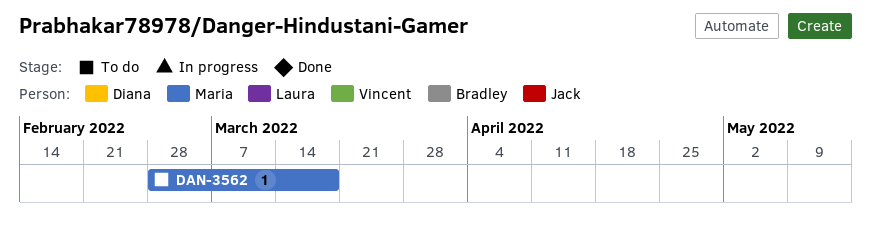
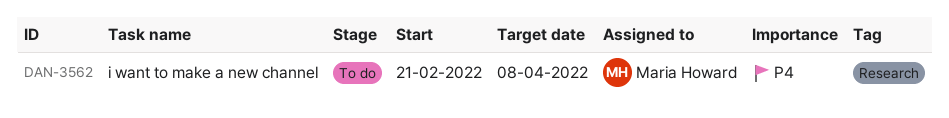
DAN-3562, start: Feb 28 -> Feb 21
DAN-3562, due: Mar 18 -> Apr 8

